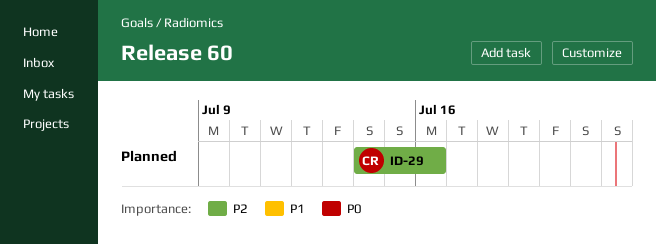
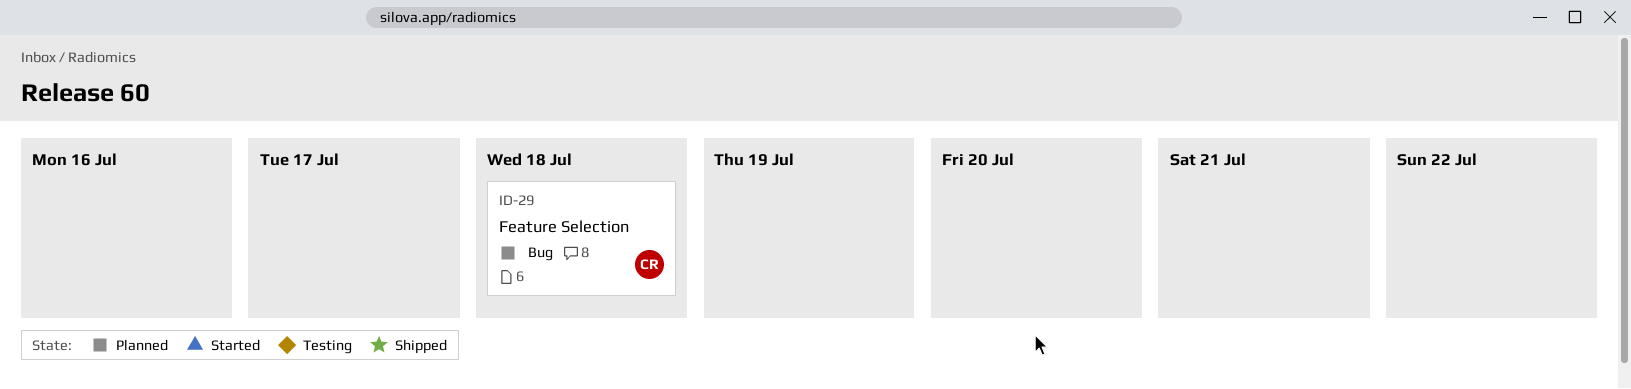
ID-29, due: Jul 16 -> Jul 18

